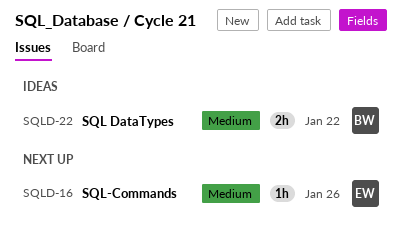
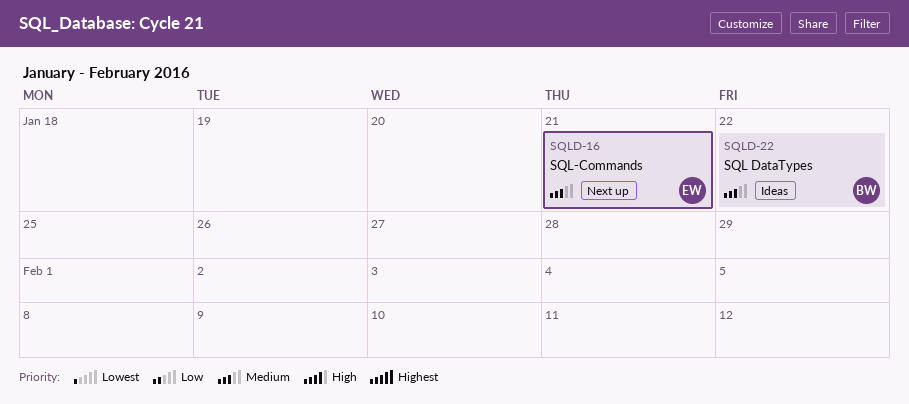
SQLD-16, due: Jan 26 -> Jan 21

